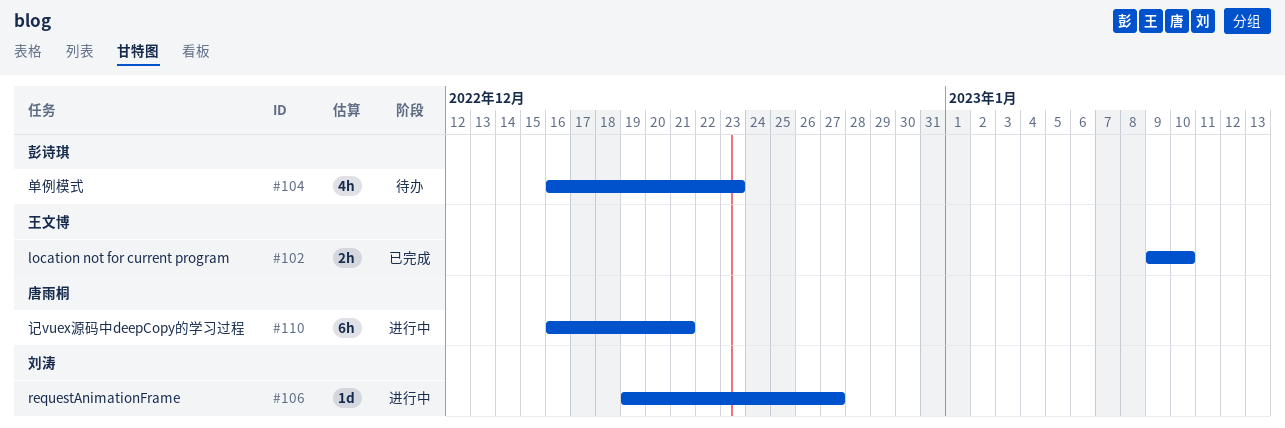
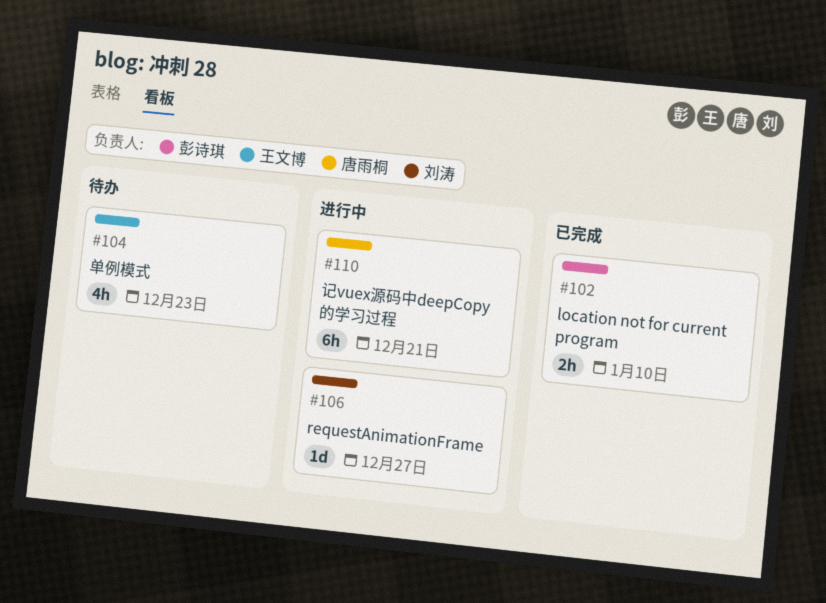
#102, owner: 王文博 -> 彭诗琪
#104, owner: 彭诗琪 -> 王文博

